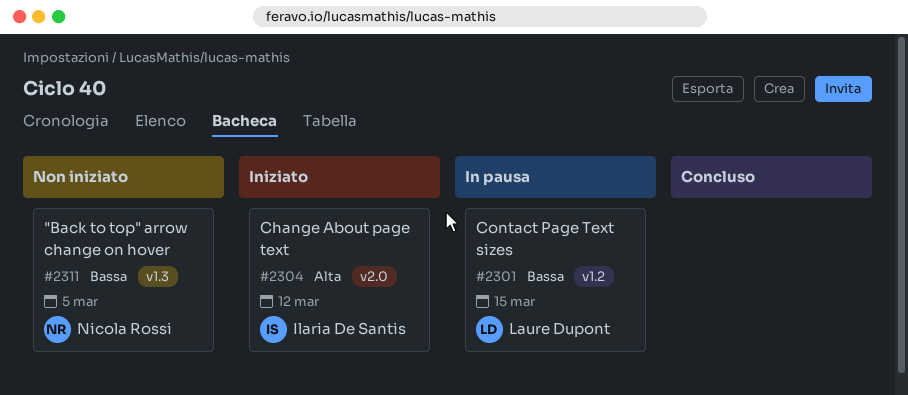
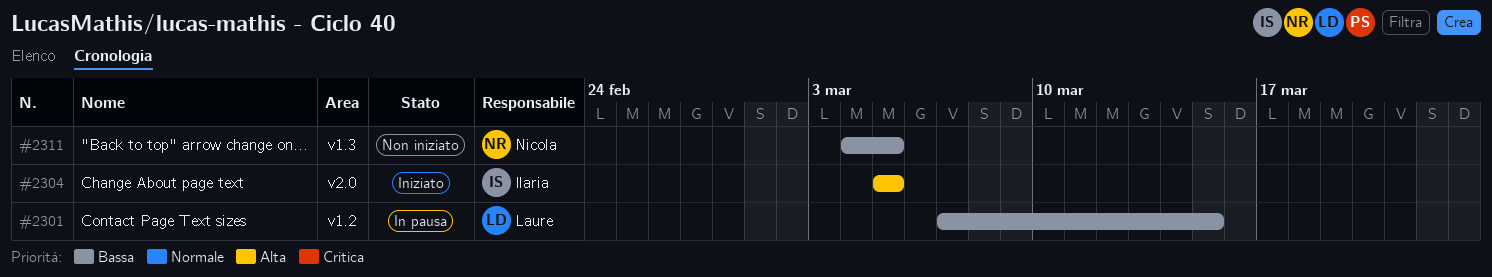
#2304, due: Mar 12 -> Mar 5

